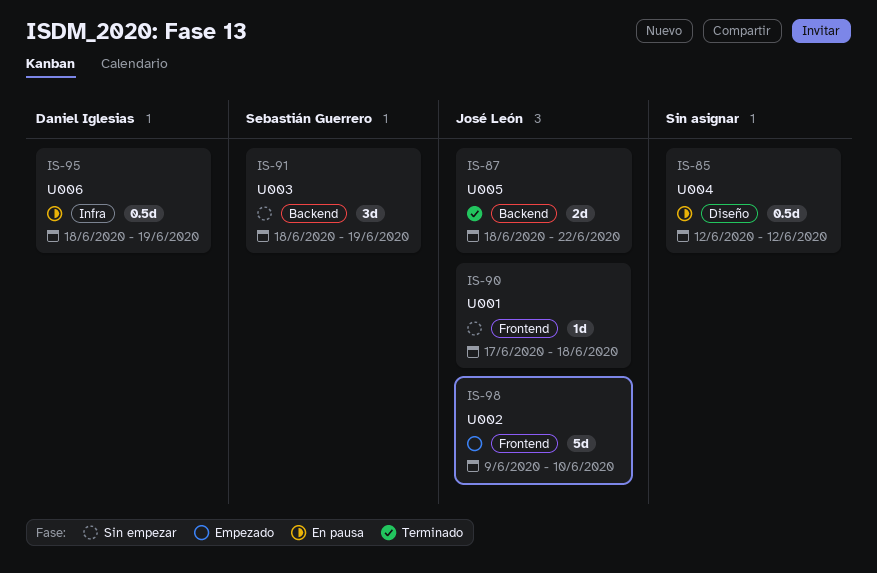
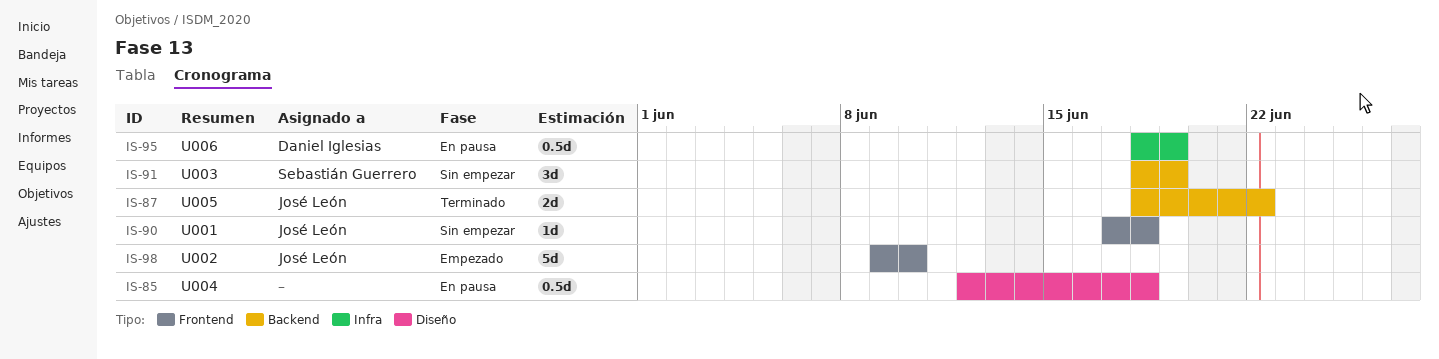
IS-85, due: Jun 12 -> Jun 18

